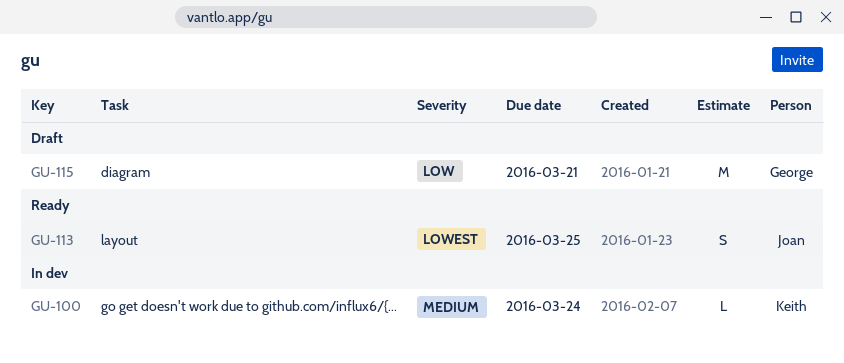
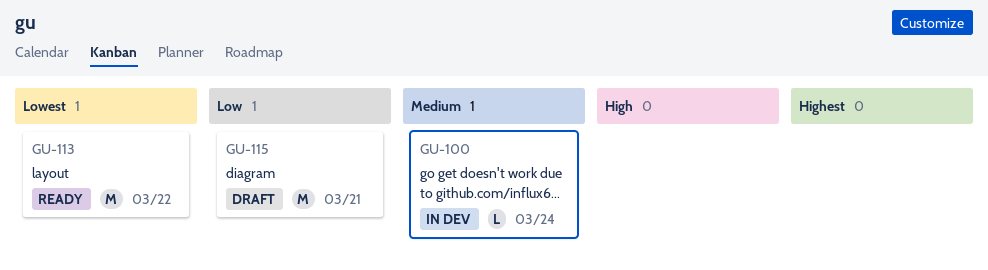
GU-113, estimate: S -> M
GU-113, due: Mar 25 -> Mar 22

